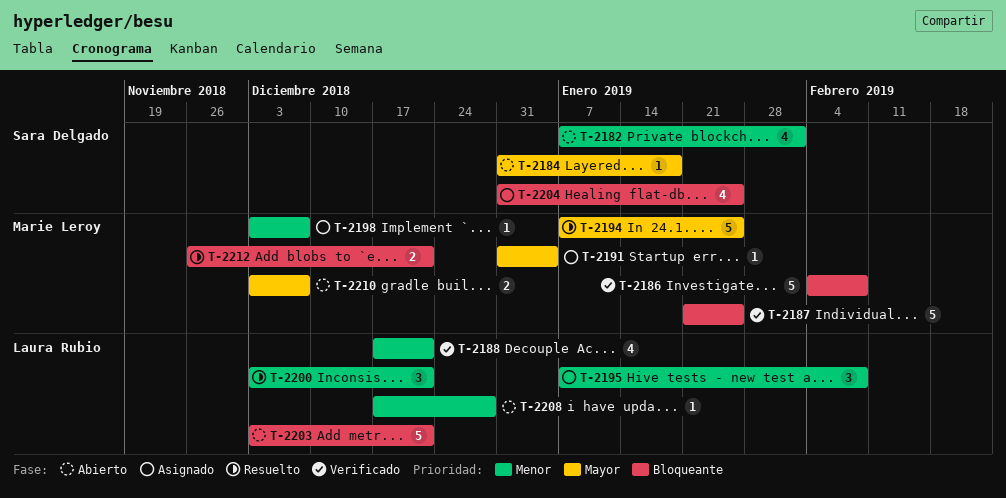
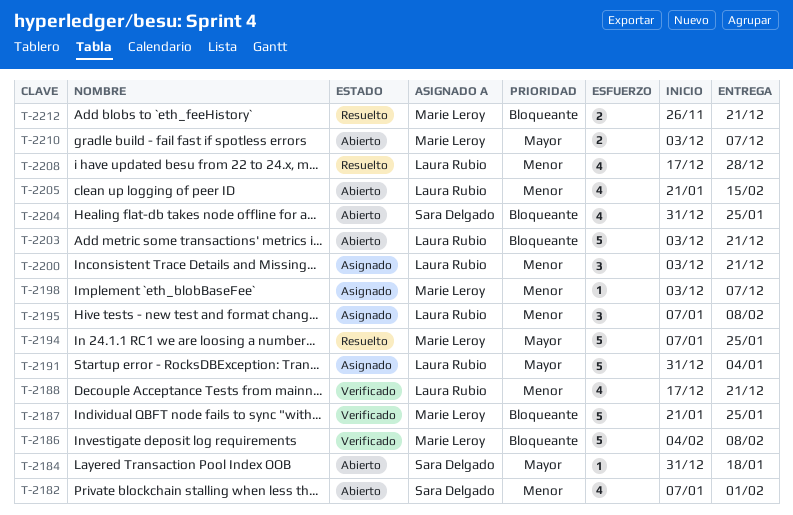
T-2191, owner: Marie Leroy -> Laura Rubio
T-2191, estimate: 1 -> 5
T-2200, status: Resuelto -> Asignado
T-2204, status: Asignado -> Abierto
T-2205: none -> present
T-2208, status: Abierto -> Resuelto
T-2208, estimate: 1 -> 4

